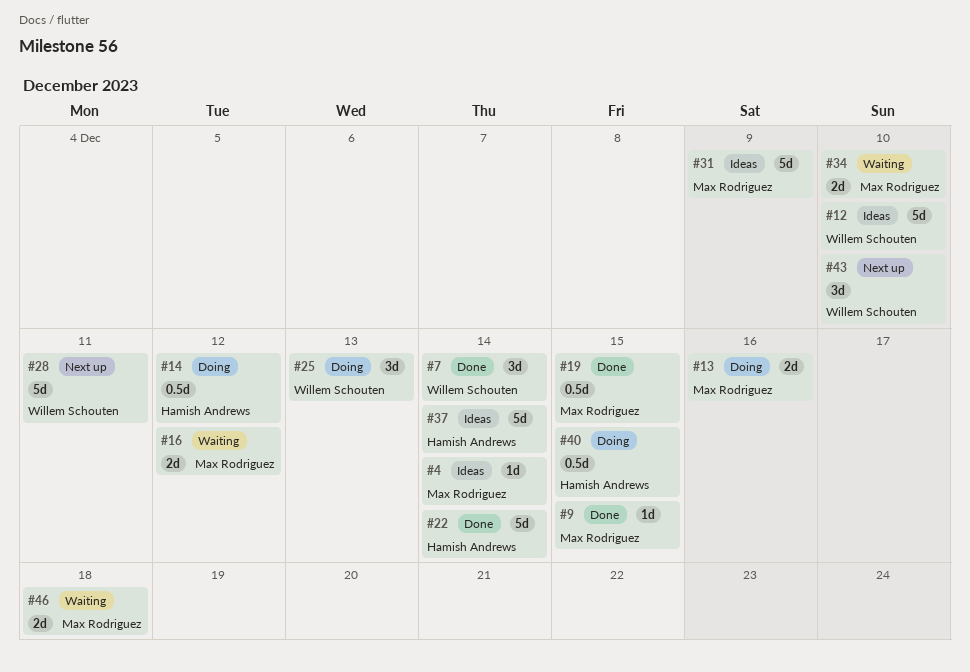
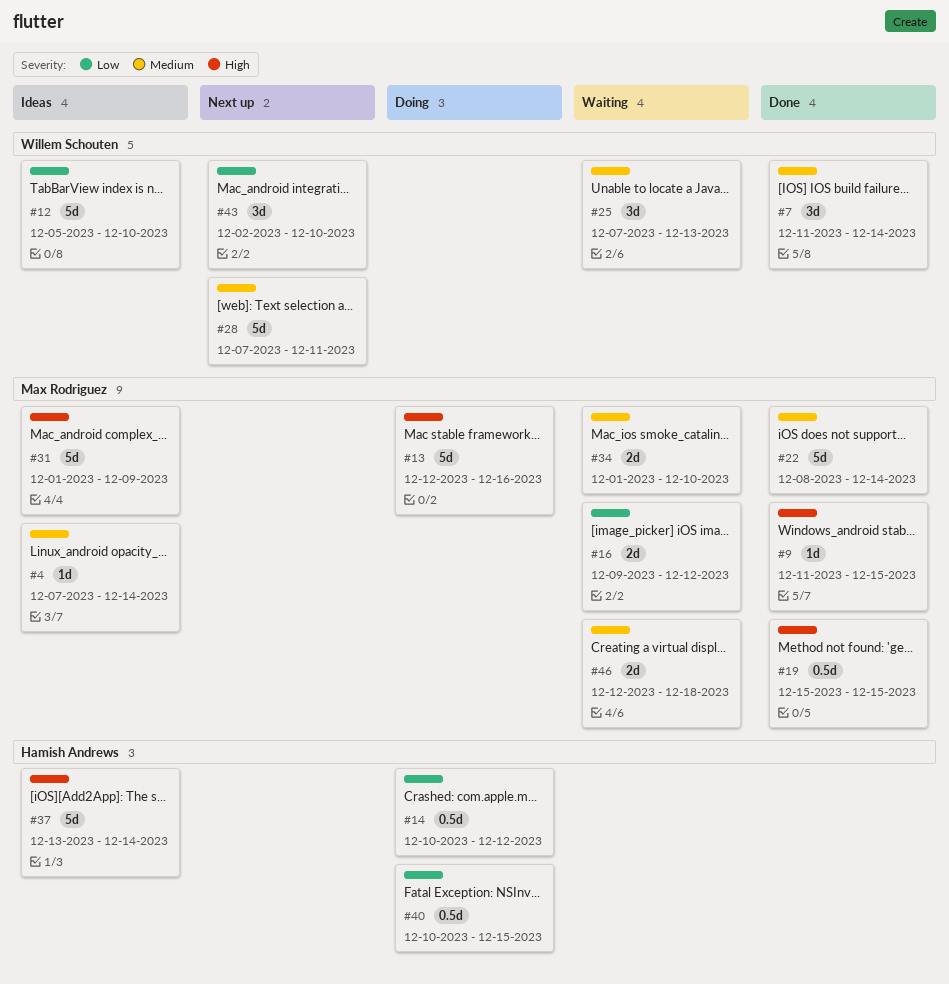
#13, estimate: 2d -> 5d
#22, owner: Hamish Andrews -> Max Rodriguez
#25, status: Doing -> Waiting

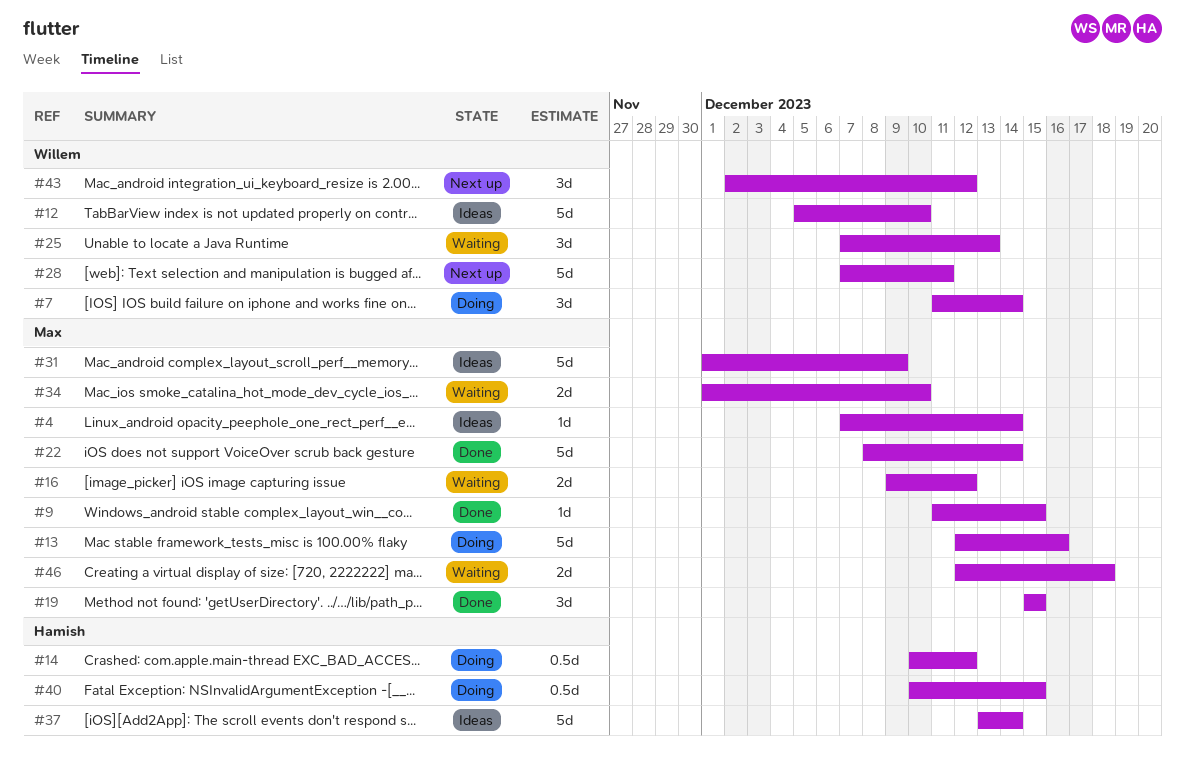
#7, status: Done -> Doing
#19, estimate: 0.5d -> 3d
#43, due: Dec 10 -> Dec 12

